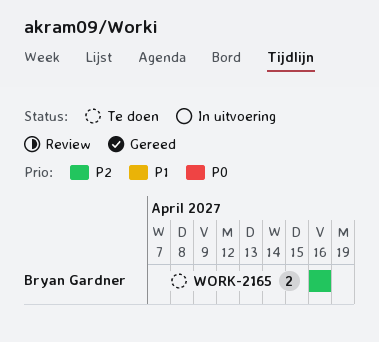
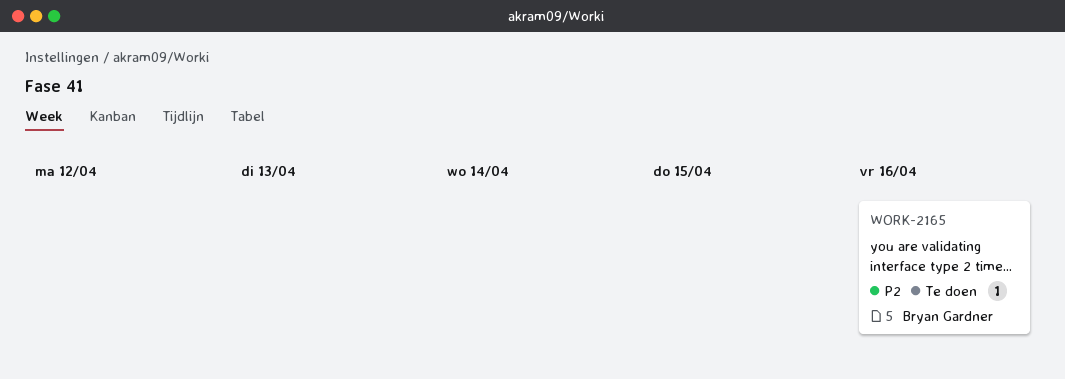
WORK-2165, estimate: 2 -> 1

